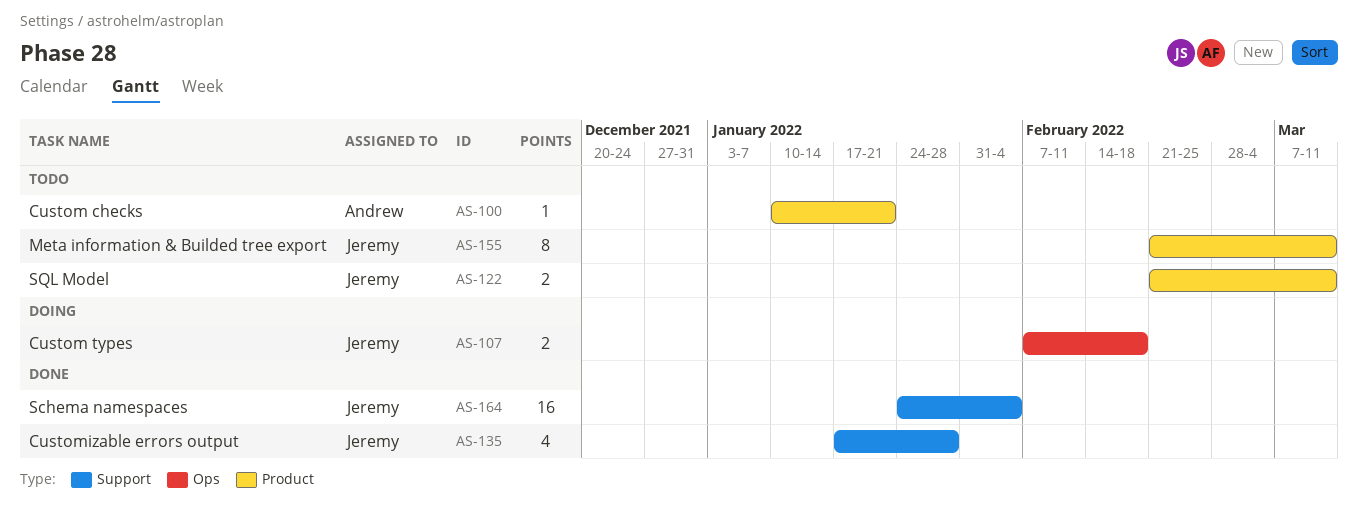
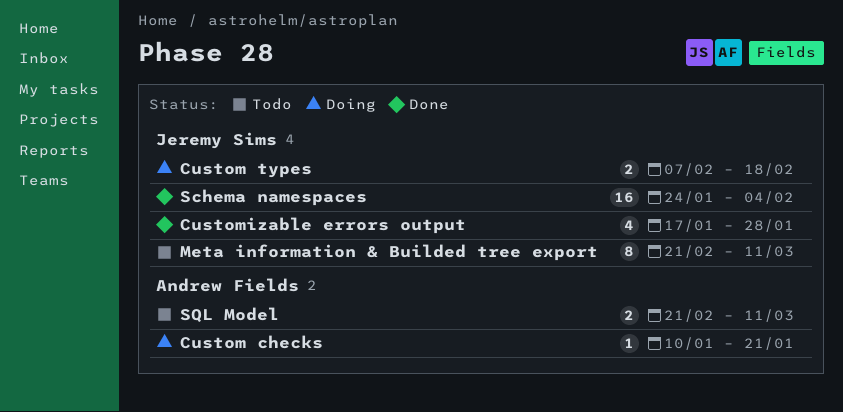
Custom checks, status: Todo -> Doing
SQL Model, owner: Jeremy Sims -> Andrew Fields

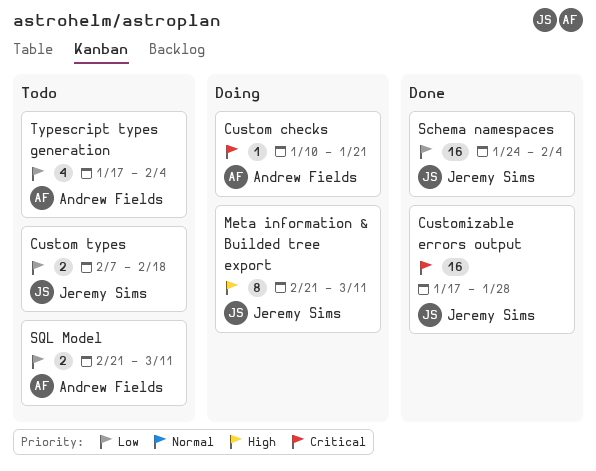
Custom types, status: Doing -> Todo
Customizable errors output, estimate: 4 -> 16
Meta information & Builded tree export, status: Todo -> Doing
Typescript types generation: none -> present

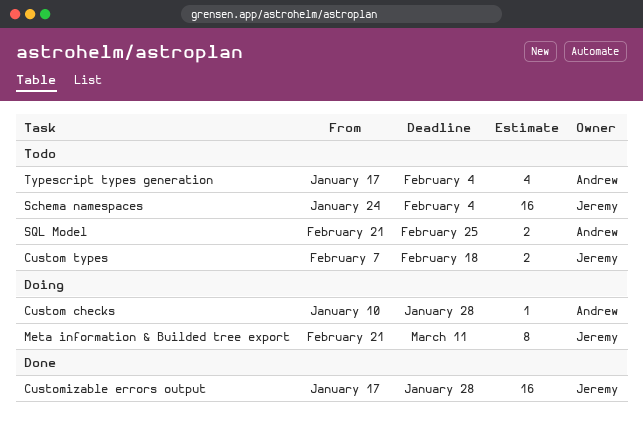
Custom checks, due: Jan 21 -> Jan 28
Schema namespaces, status: Done -> Todo
SQL Model, due: Mar 11 -> Feb 25

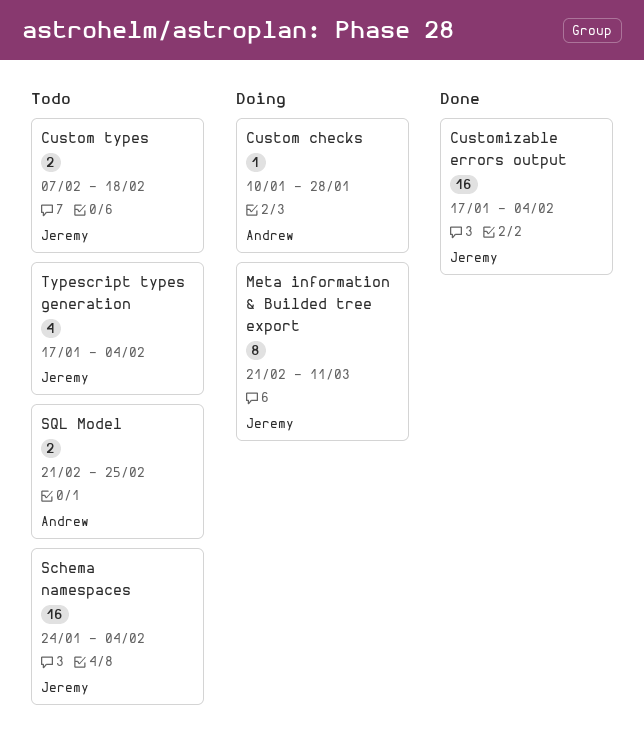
Customizable errors output, due: Jan 28 -> Feb 4
Typescript types generation, owner: Andrew -> Jeremy

